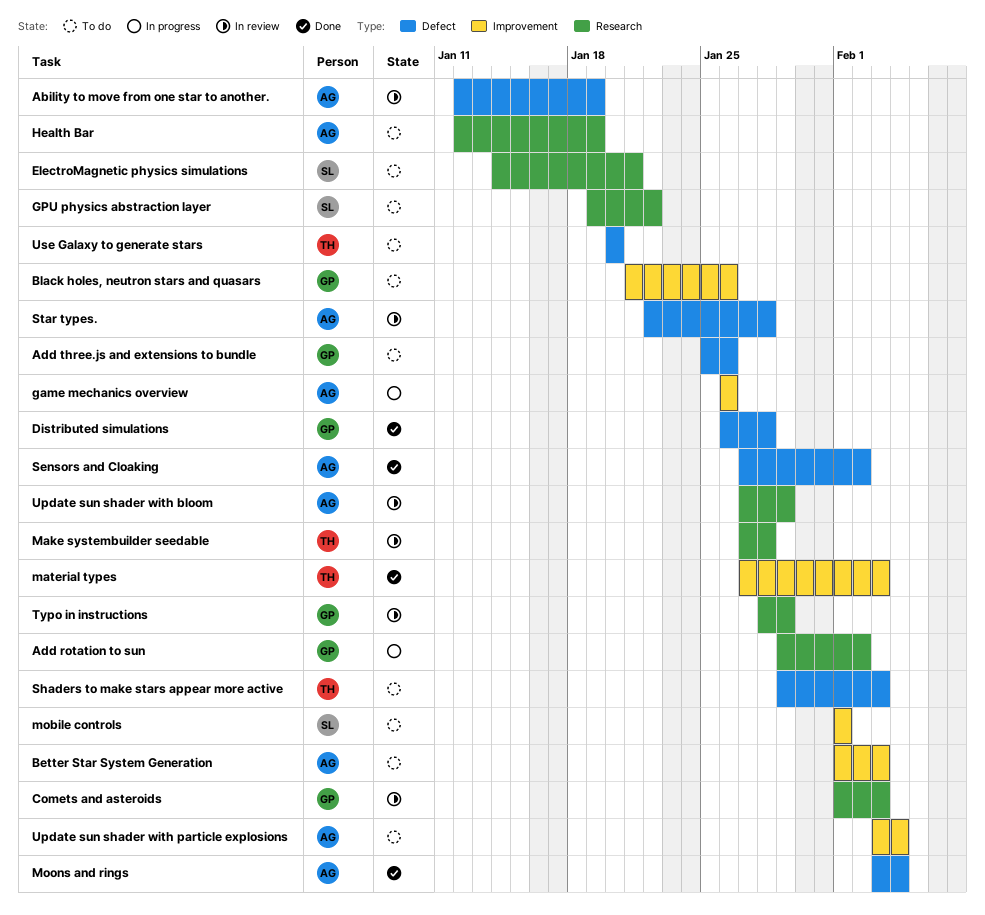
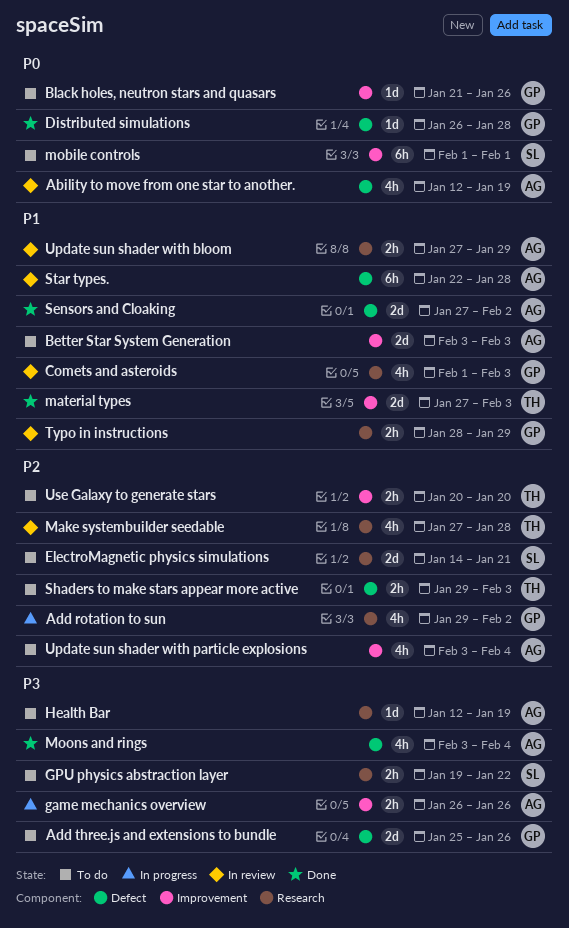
Better Star System Generation, start: Feb 1 -> Feb 3
Use Galaxy to generate stars, label: Defect -> Improvement

